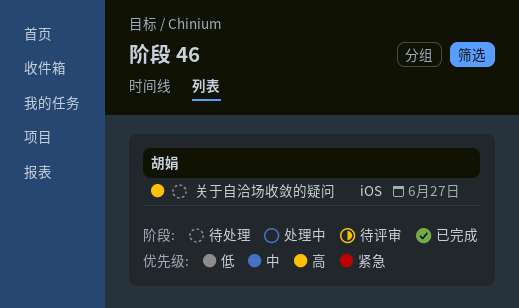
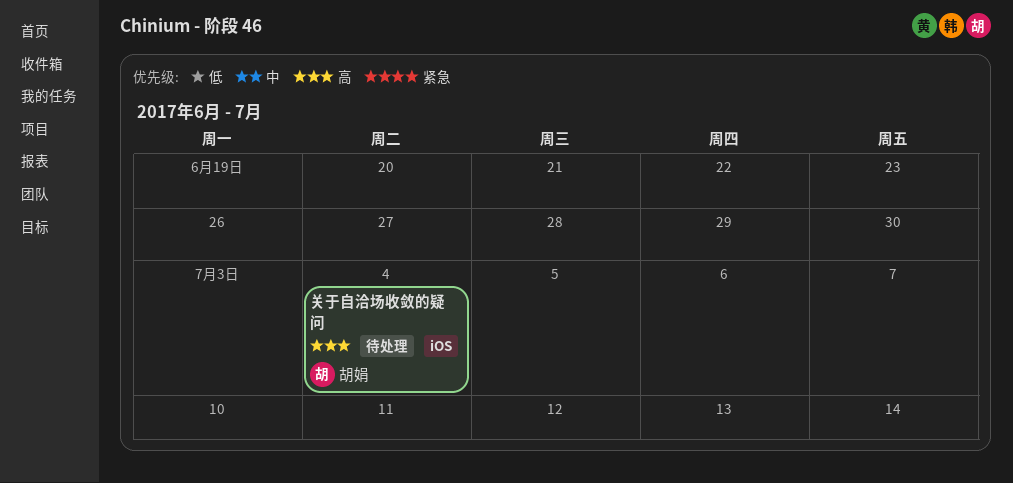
关于自洽场收敛的疑问, due: Jun 27 -> Jul 4

